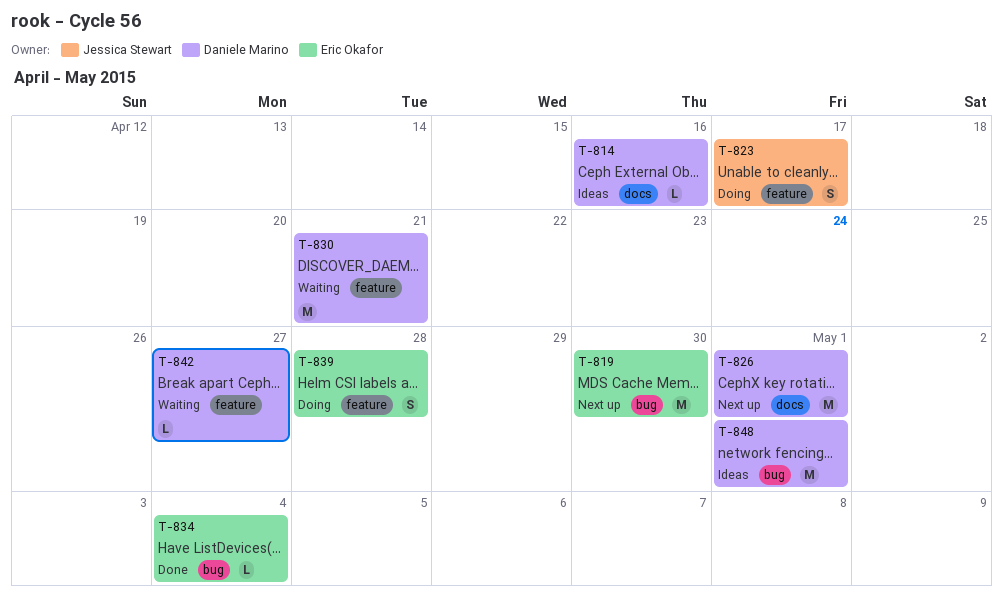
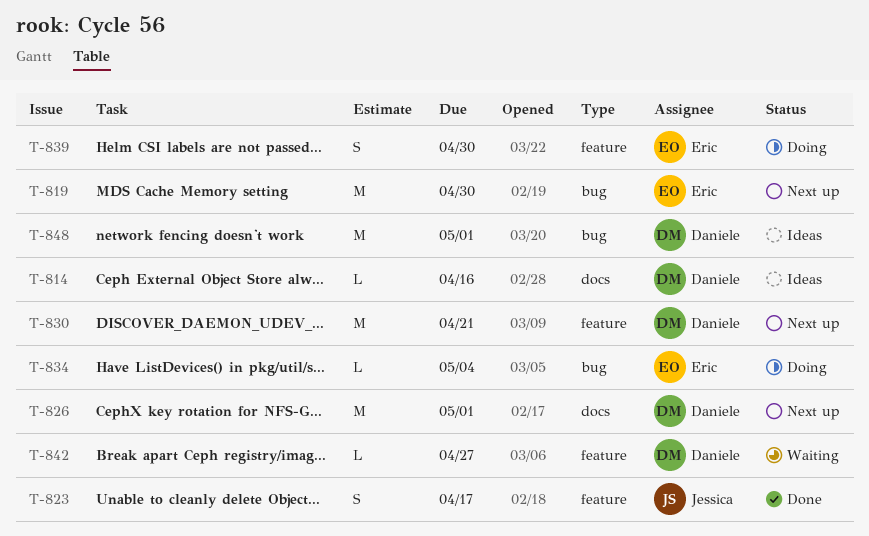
T-823, status: Doing -> Done
T-830, status: Waiting -> Next up
T-834, status: Done -> Doing
T-839, due: Apr 28 -> Apr 30

